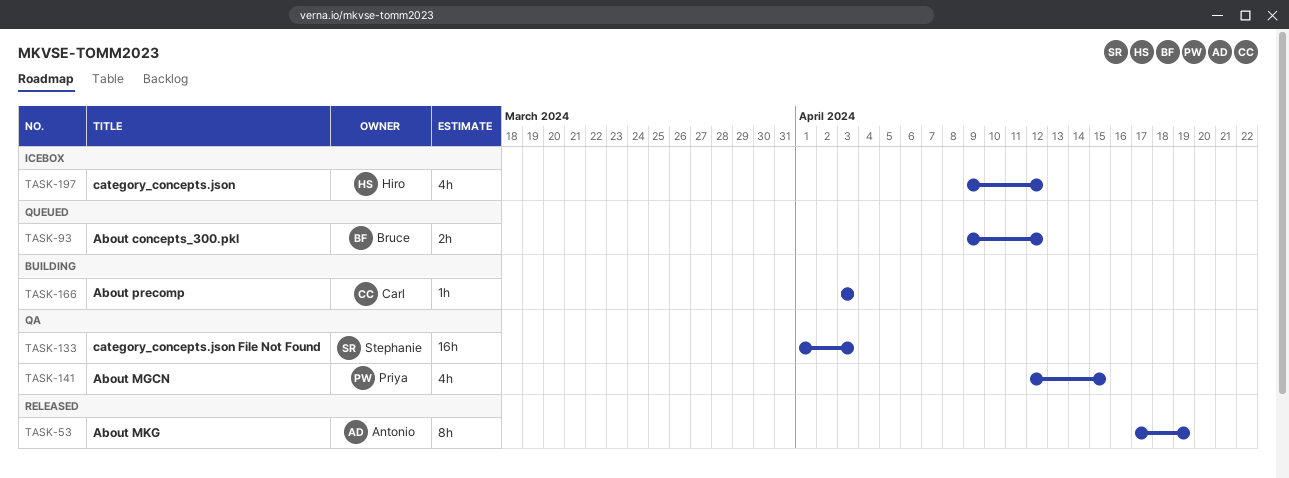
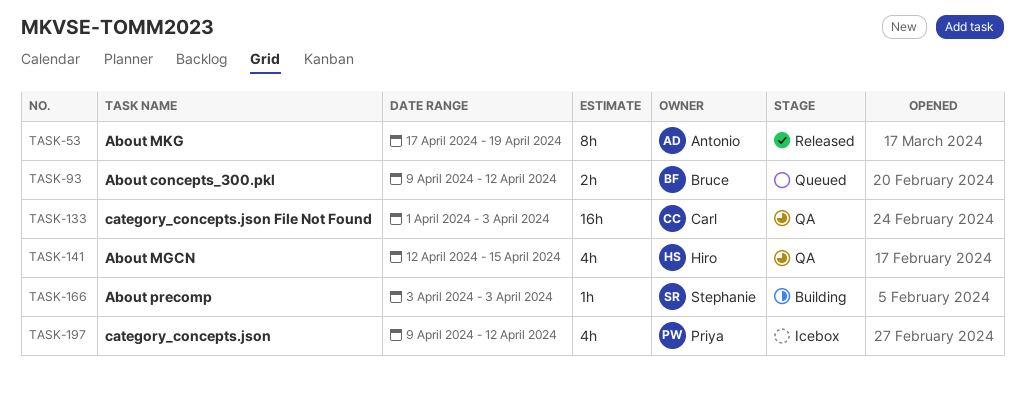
TASK-133, owner: Stephanie -> Carl
TASK-141, owner: Priya -> Hiro
TASK-166, owner: Carl -> Stephanie
TASK-197, owner: Hiro -> Priya

